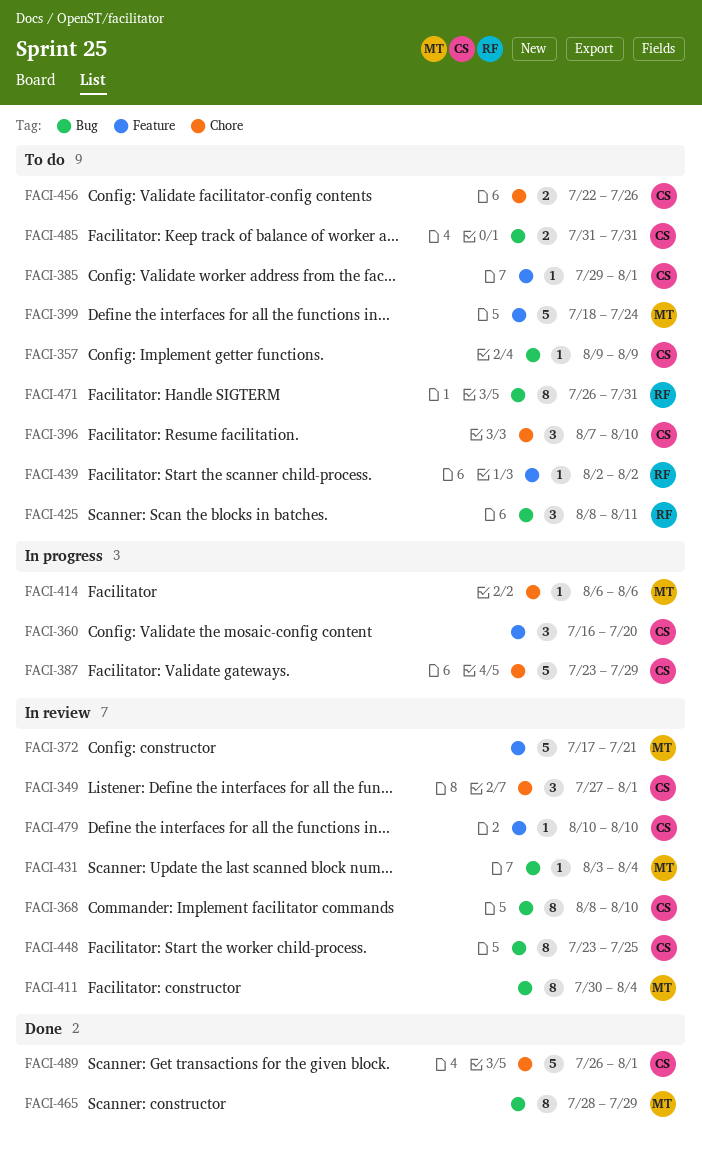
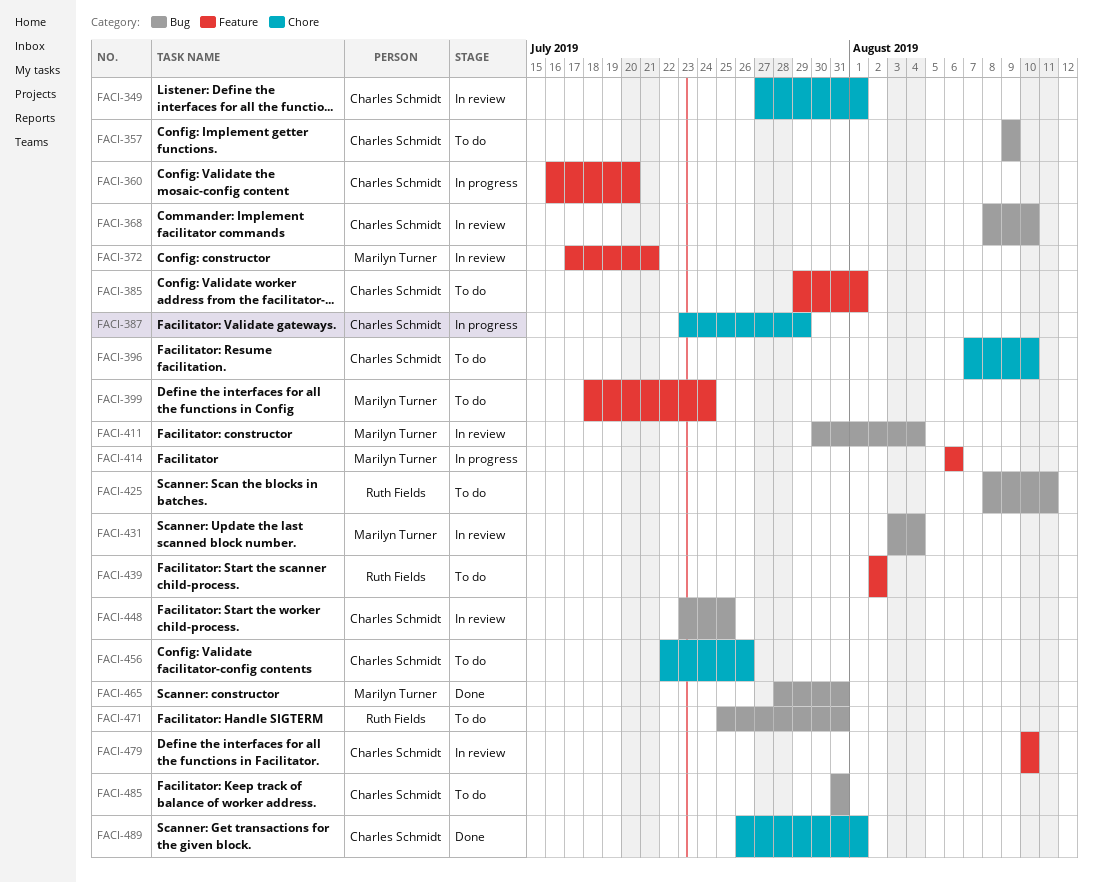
FACI-414, label: Chore -> Feature
FACI-465, due: Jul 29 -> Jul 31
FACI-471, start: Jul 26 -> Jul 25

